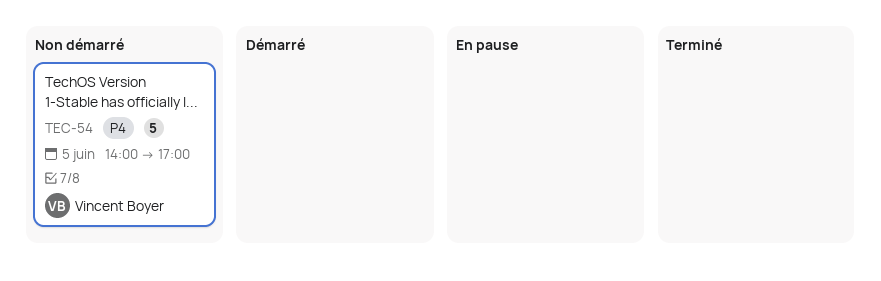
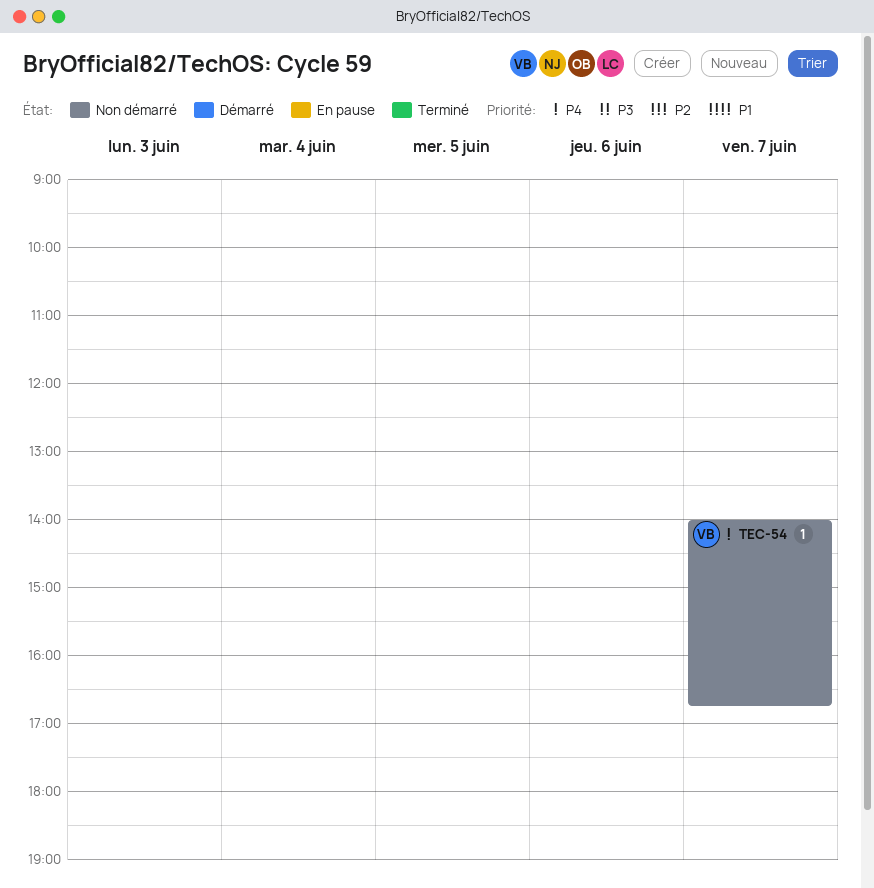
TEC-54, estimate: 5 -> 1
TEC-54, day: Jun 5 -> Jun 7
TEC-54, ends: 17:00 -> 16:45

